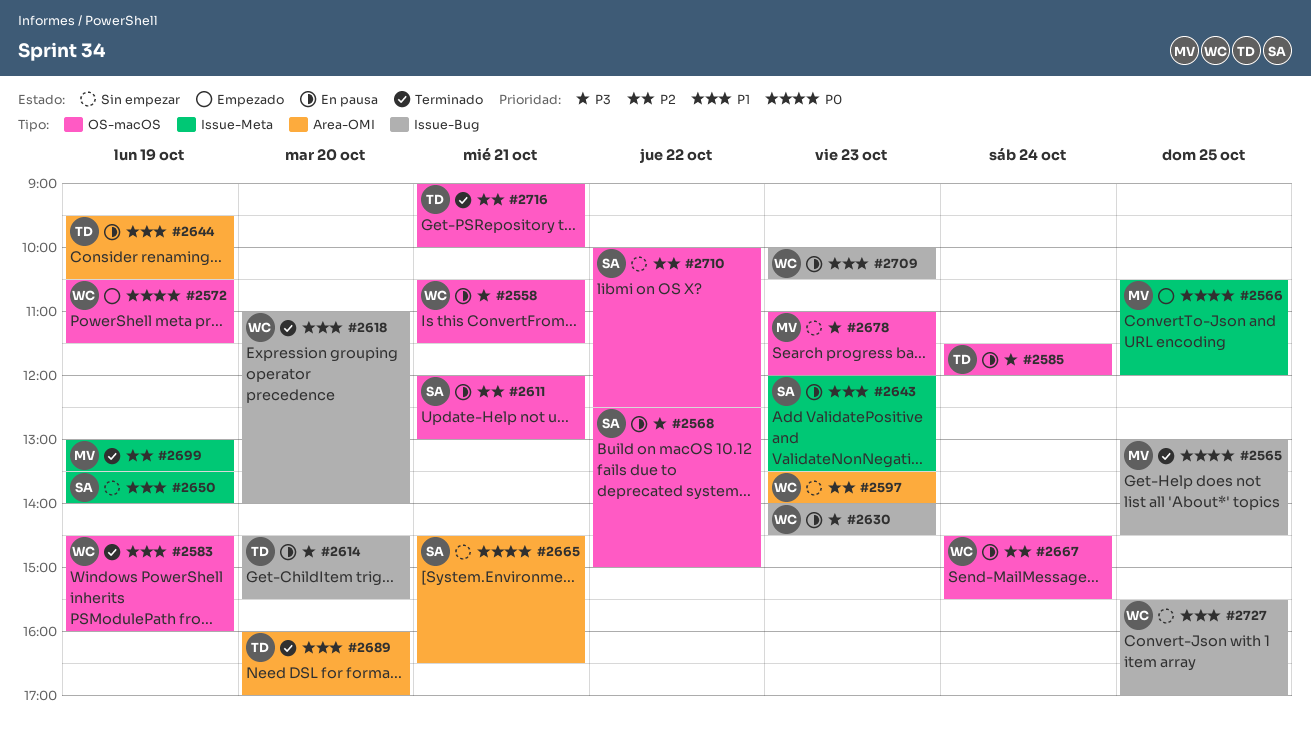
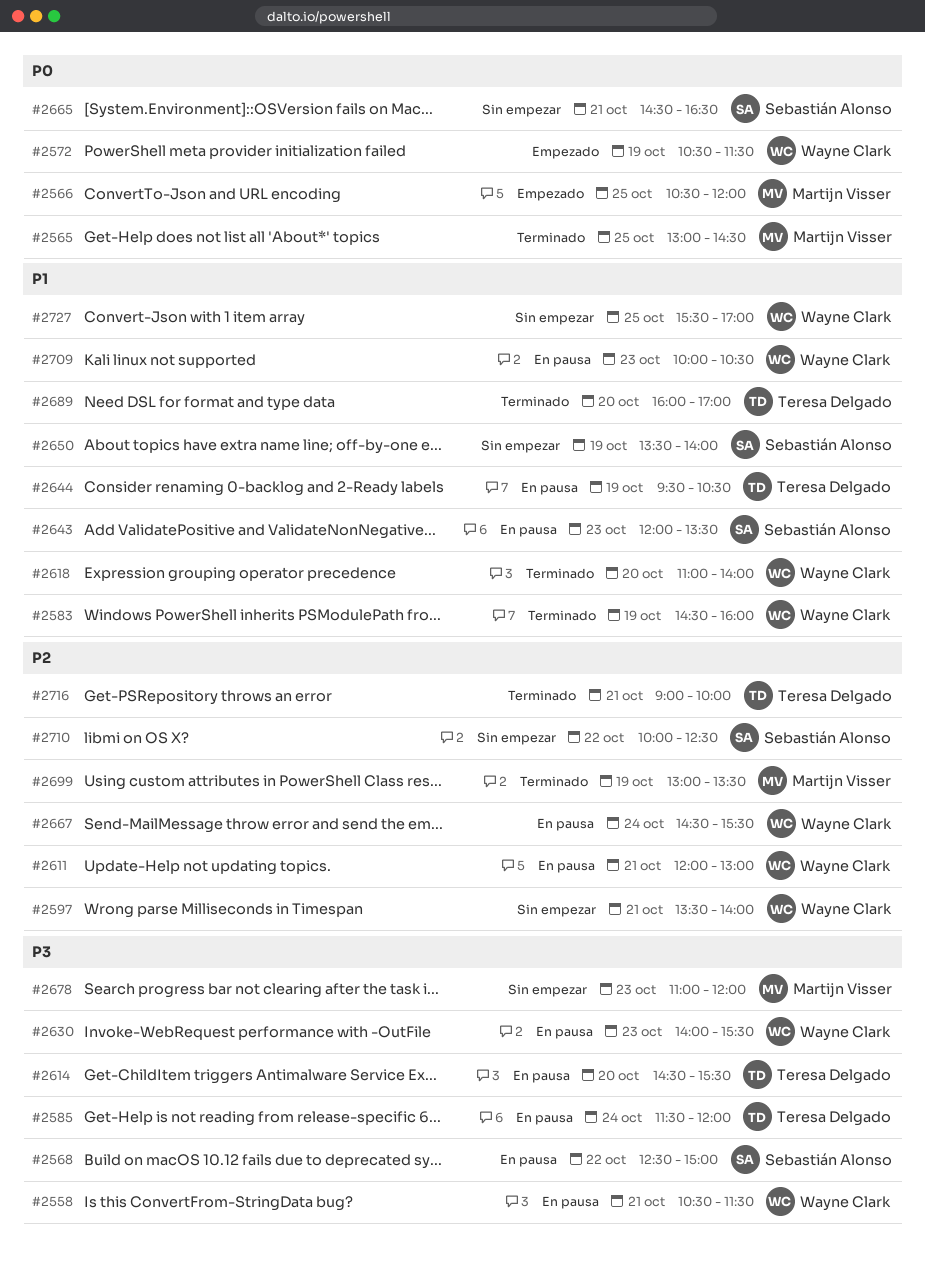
#2597, day: Oct 23 -> Oct 21
#2611, owner: Sebastián Alonso -> Wayne Clark
#2630, ends: 14:30 -> 15:30

